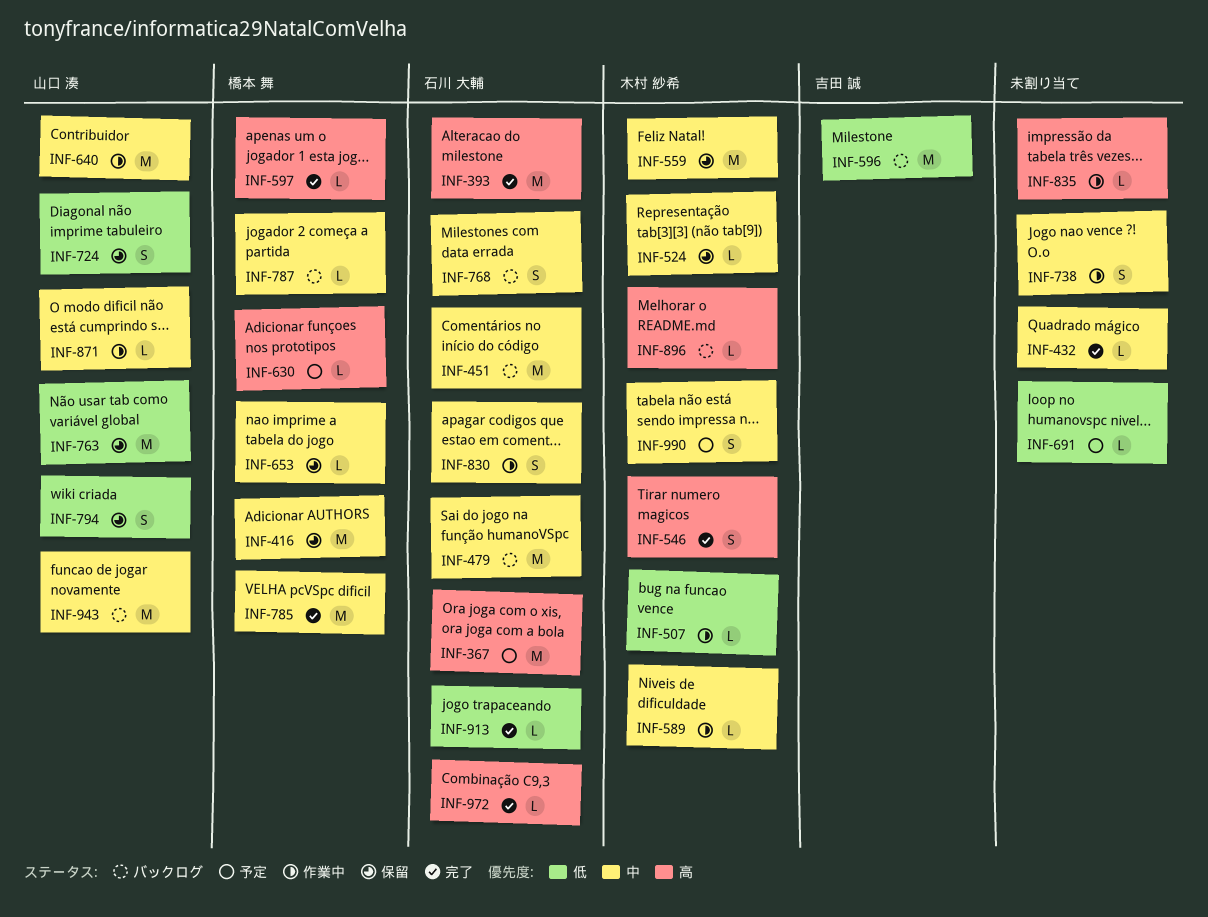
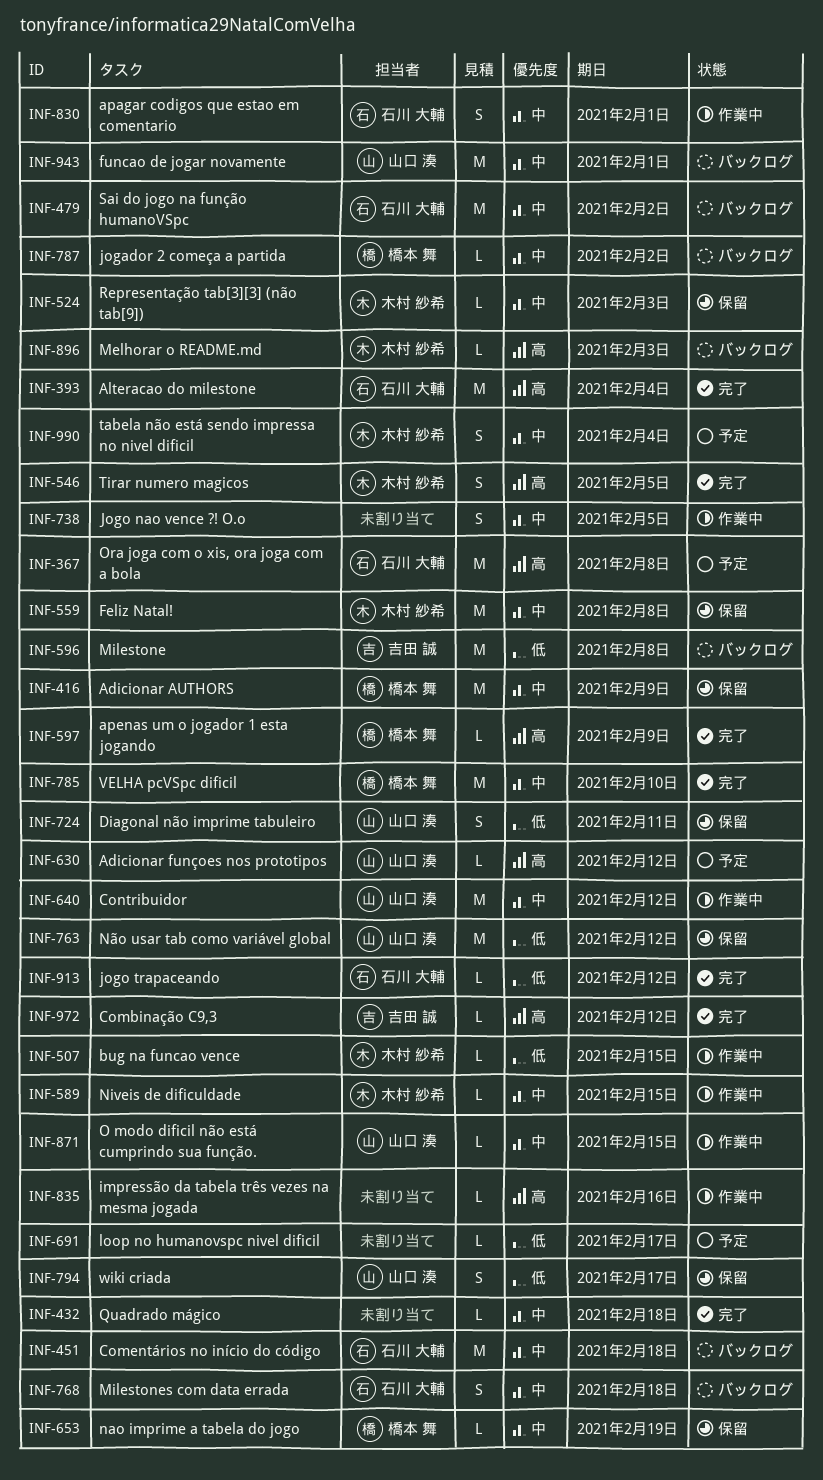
INF-630, owner: 橋本 舞 -> 山口 湊
INF-972, owner: 石川 大輔 -> 吉田 誠

